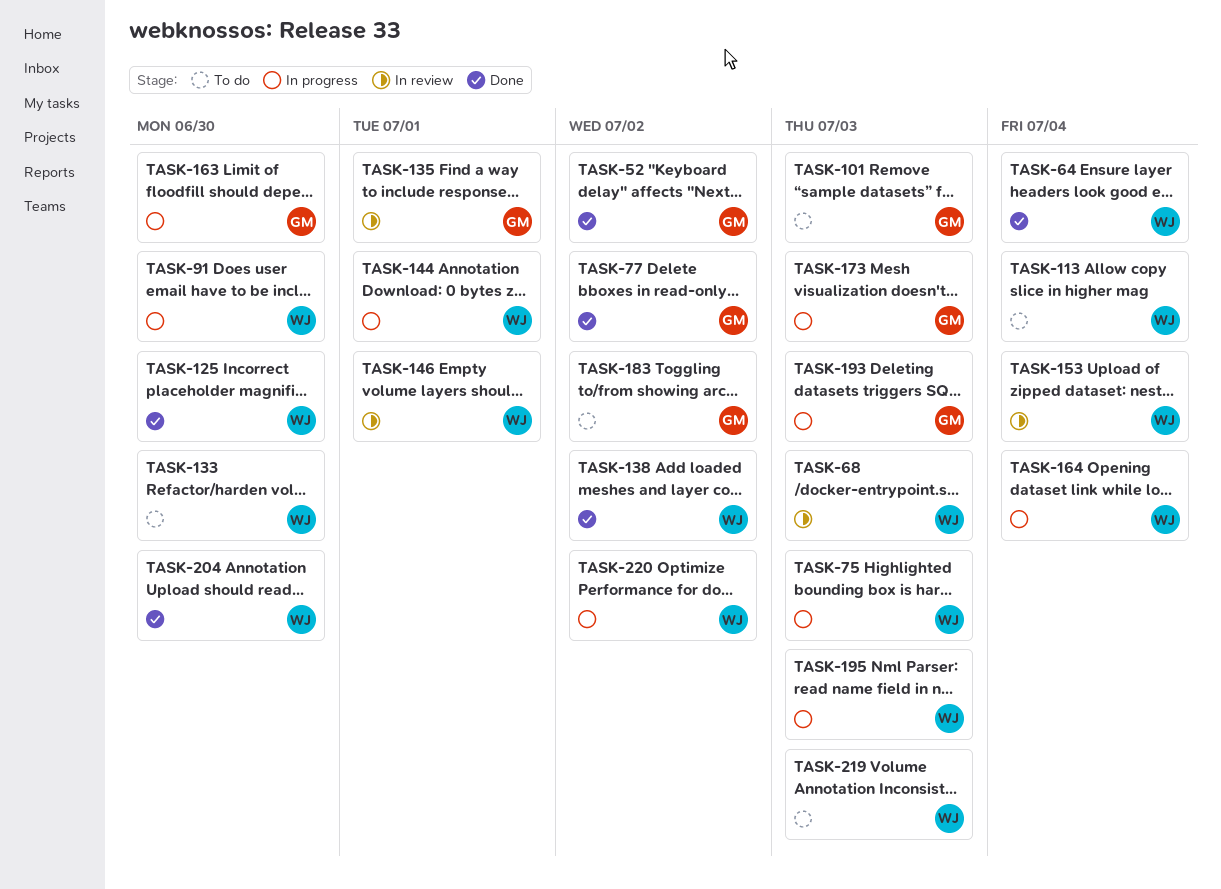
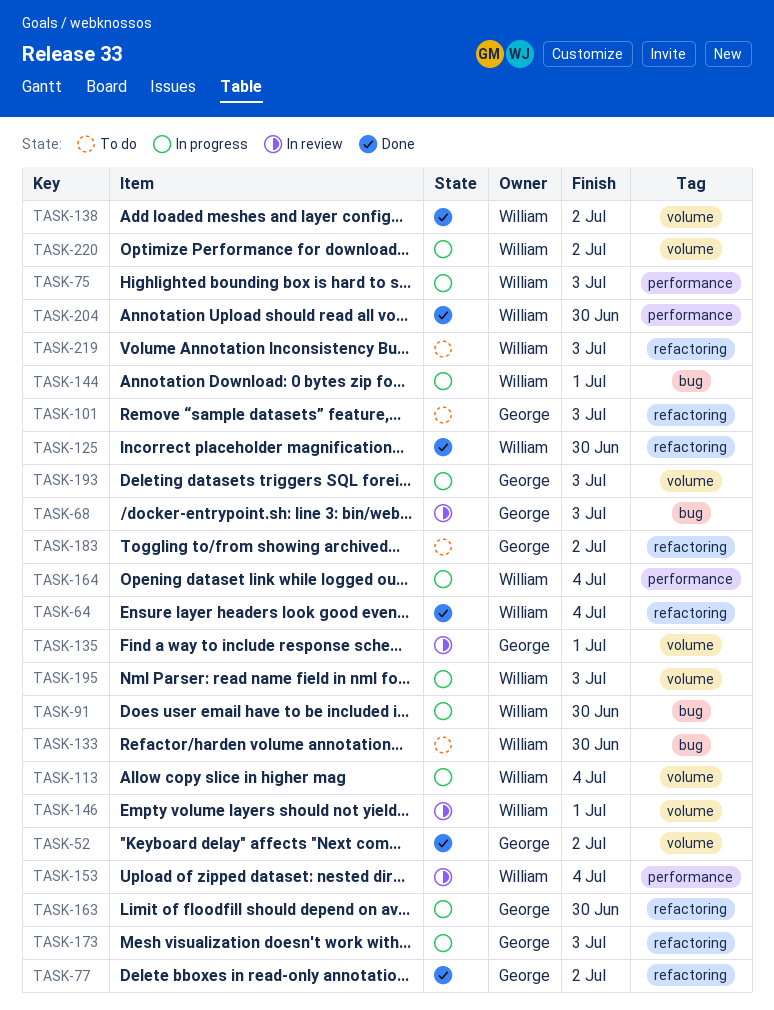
TASK-68, owner: William -> George
TASK-113, status: To do -> In progress

